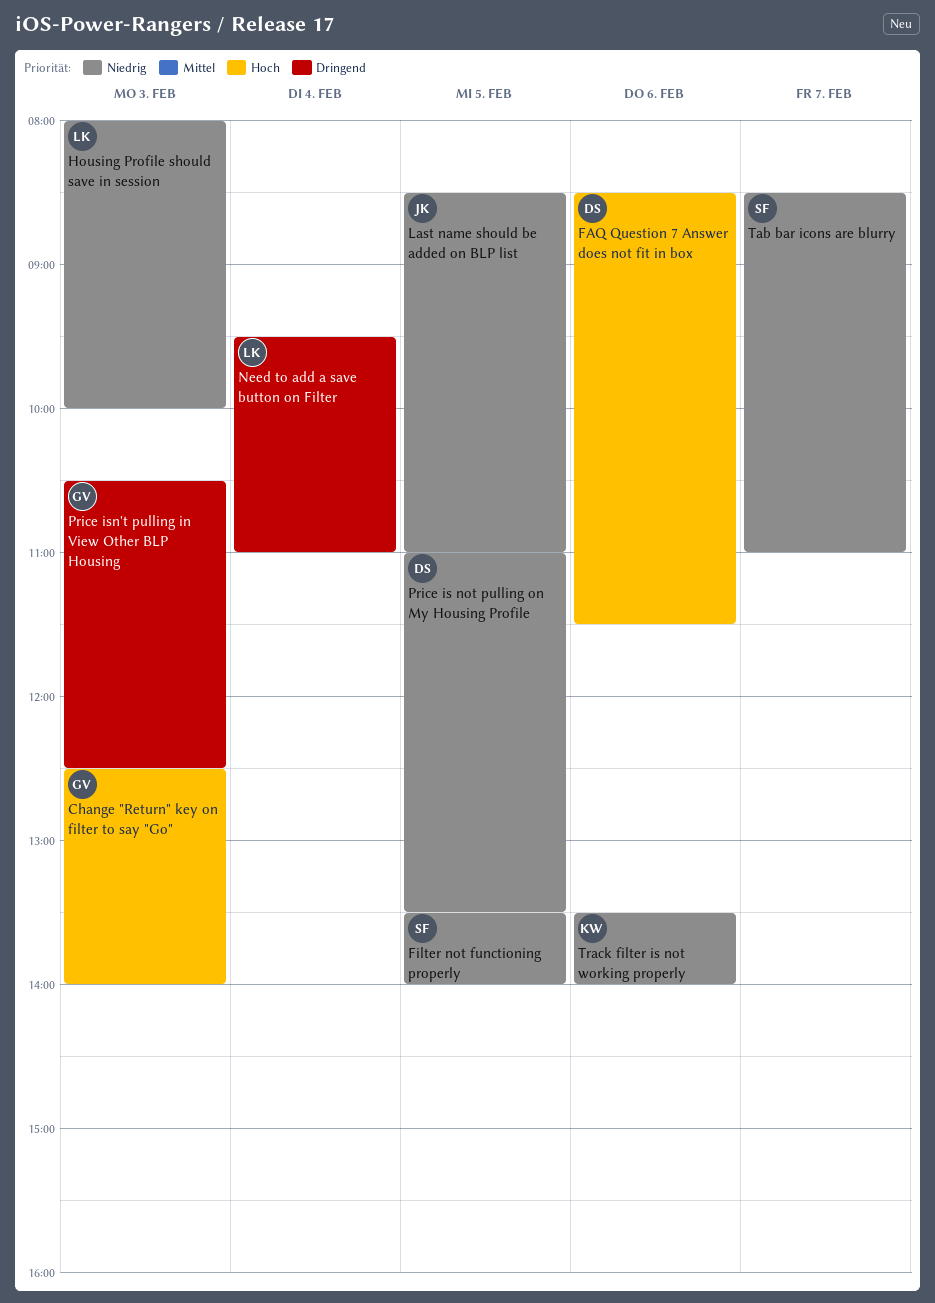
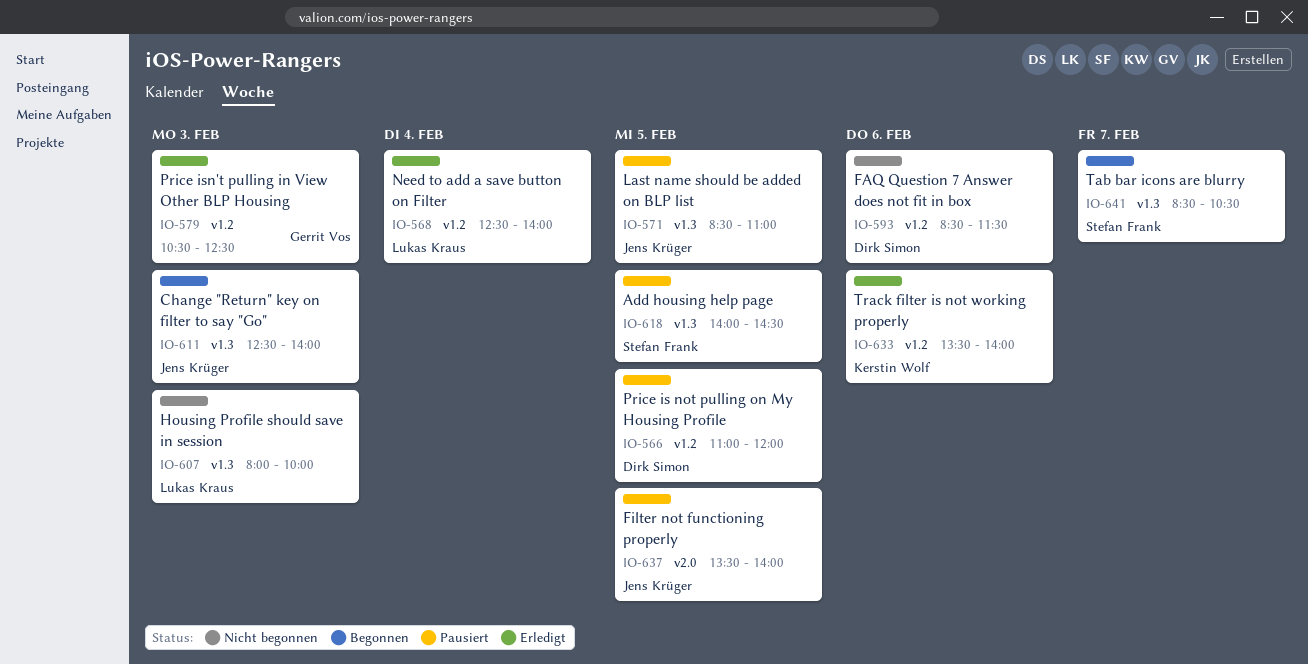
Add housing help page: none -> present
Change "Return" key on filter to say "Go", owner: Gerrit Vos -> Jens Krüger
Filter not functioning properly, owner: Stefan Frank -> Jens Krüger
Need to add a save button on Filter, begins: 09:30 -> 12:30
Need to add a save button on Filter, ends: 11:00 -> 14:00
Price is not pulling on My Housing Profile, ends: 13:30 -> 12:00
Tab bar icons are blurry, ends: 11:00 -> 10:30

